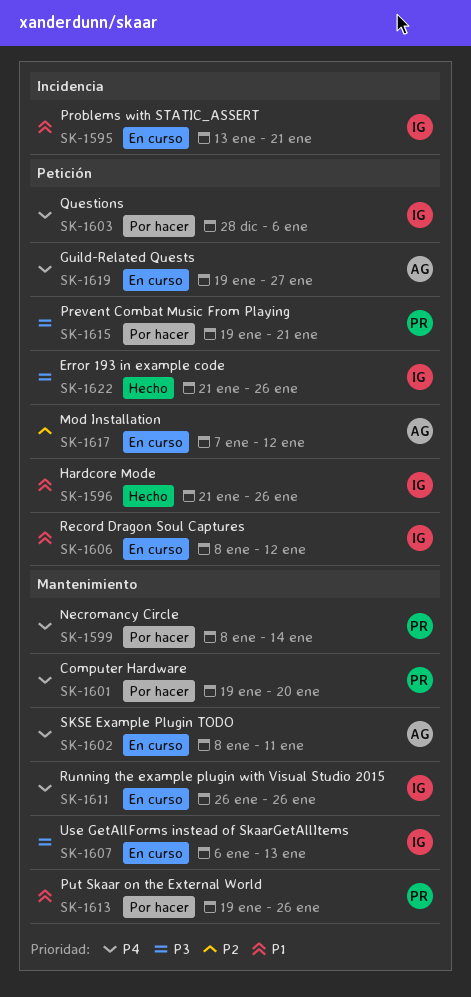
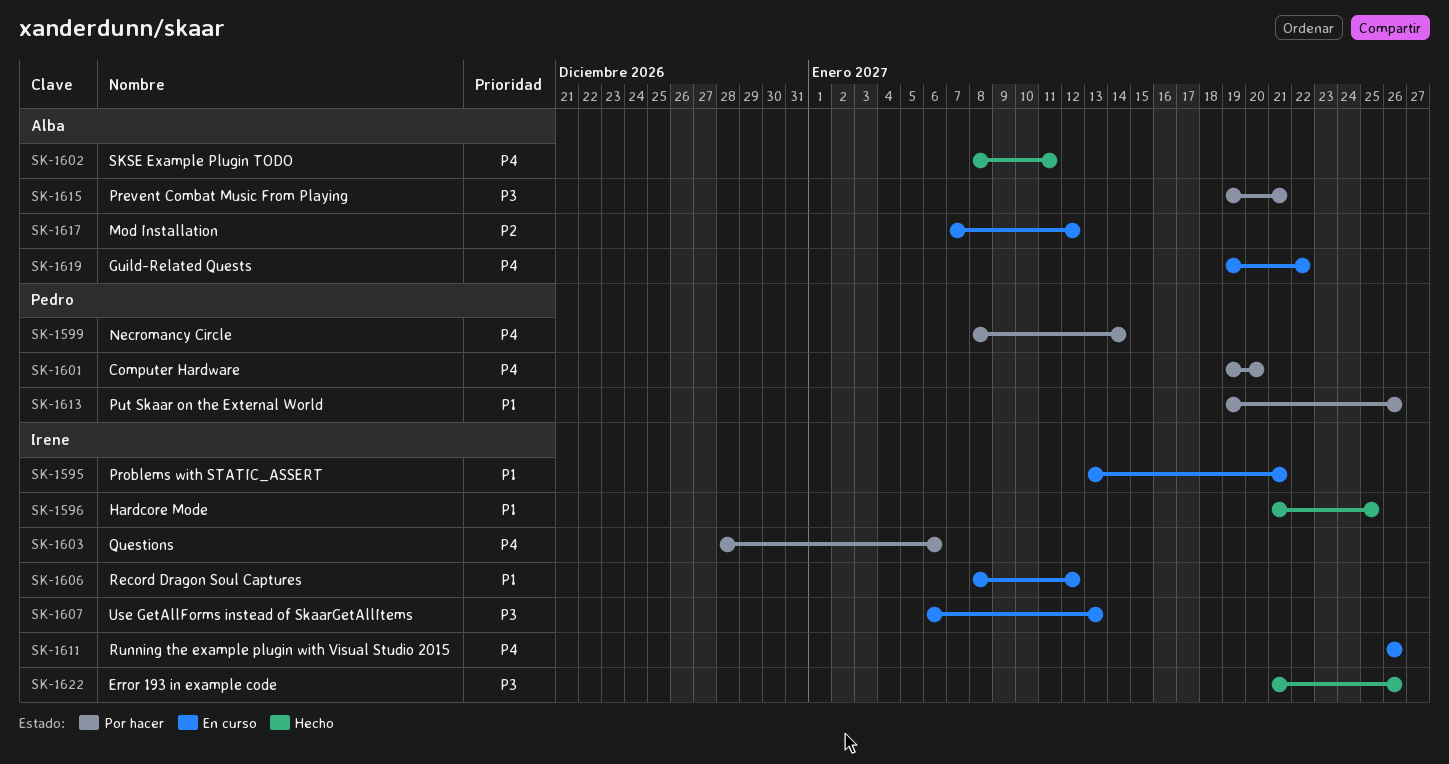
SK-1596, due: Jan 26 -> Jan 25
SK-1602, status: En curso -> Hecho
SK-1615, owner: Pedro -> Alba
SK-1619, due: Jan 27 -> Jan 22

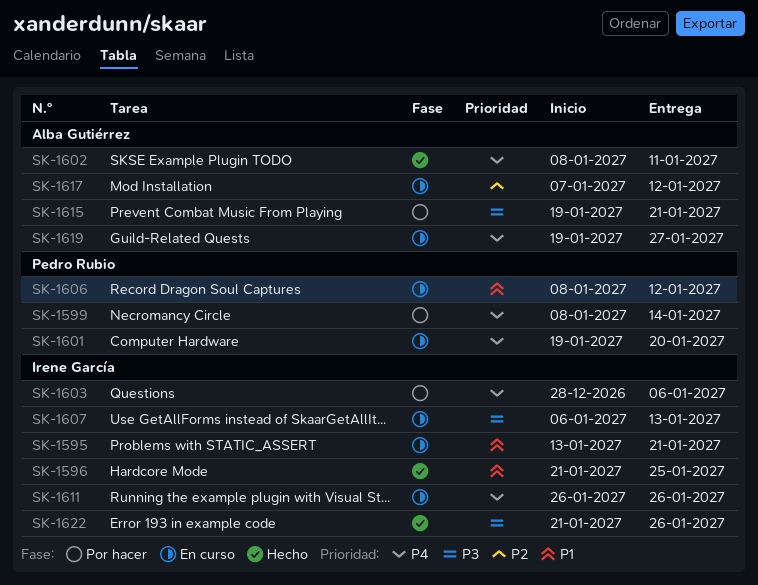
SK-1601, status: Por hacer -> En curso
SK-1606, owner: Irene García -> Pedro Rubio
SK-1613: present -> none
SK-1619, due: Jan 22 -> Jan 27

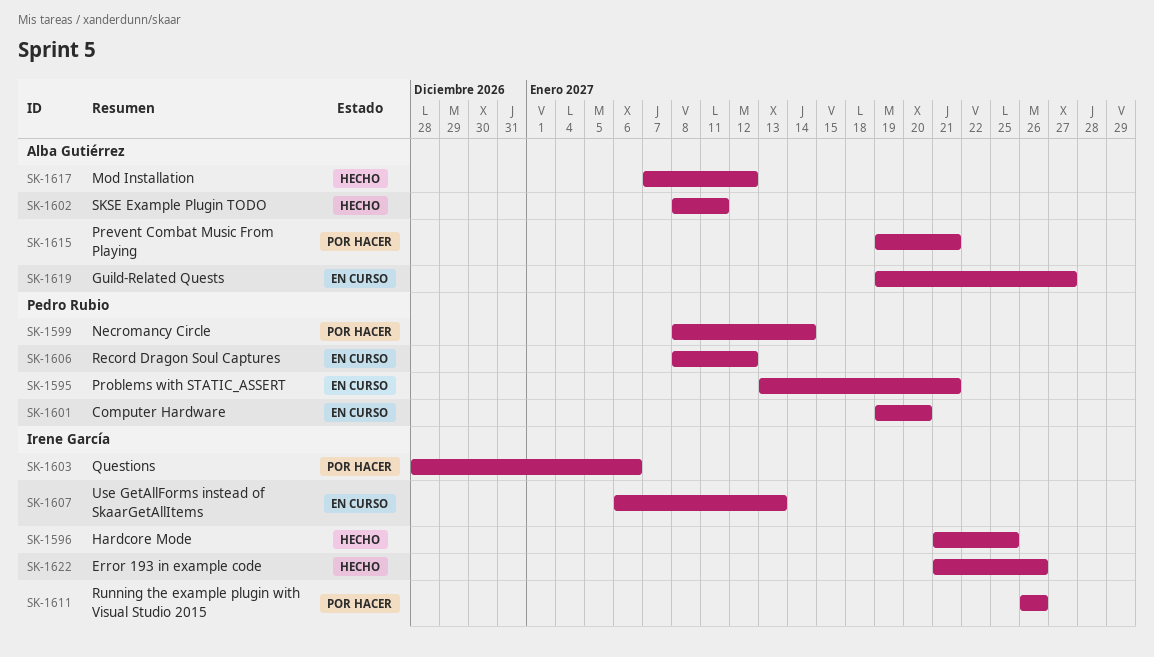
SK-1595, owner: Irene García -> Pedro Rubio
SK-1611, status: En curso -> Por hacer
SK-1617, status: En curso -> Hecho

